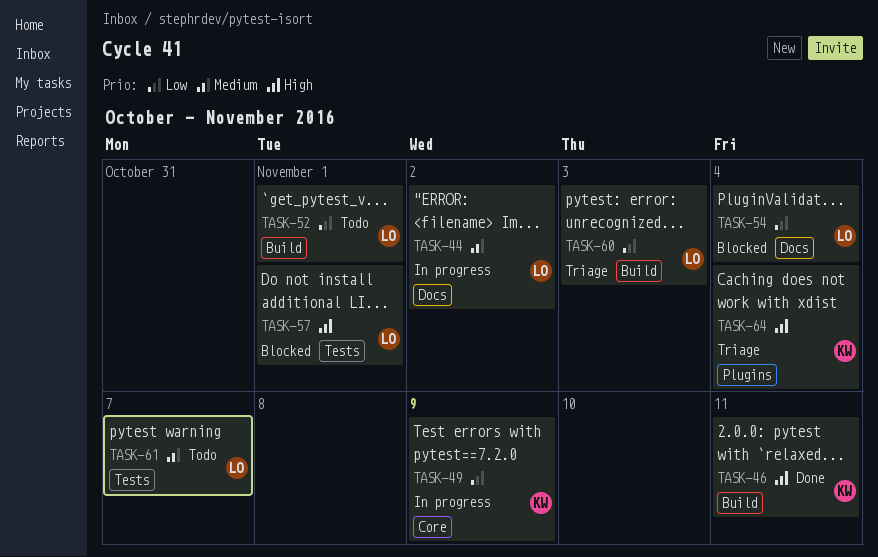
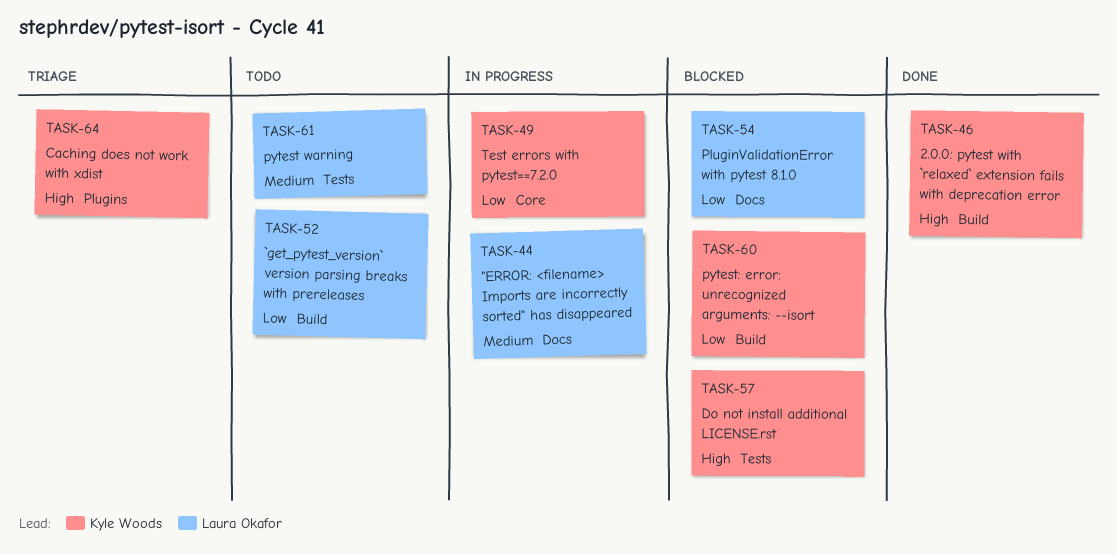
TASK-57, owner: Laura Okafor -> Kyle Woods
TASK-60, status: Triage -> Blocked
TASK-60, owner: Laura Okafor -> Kyle Woods

